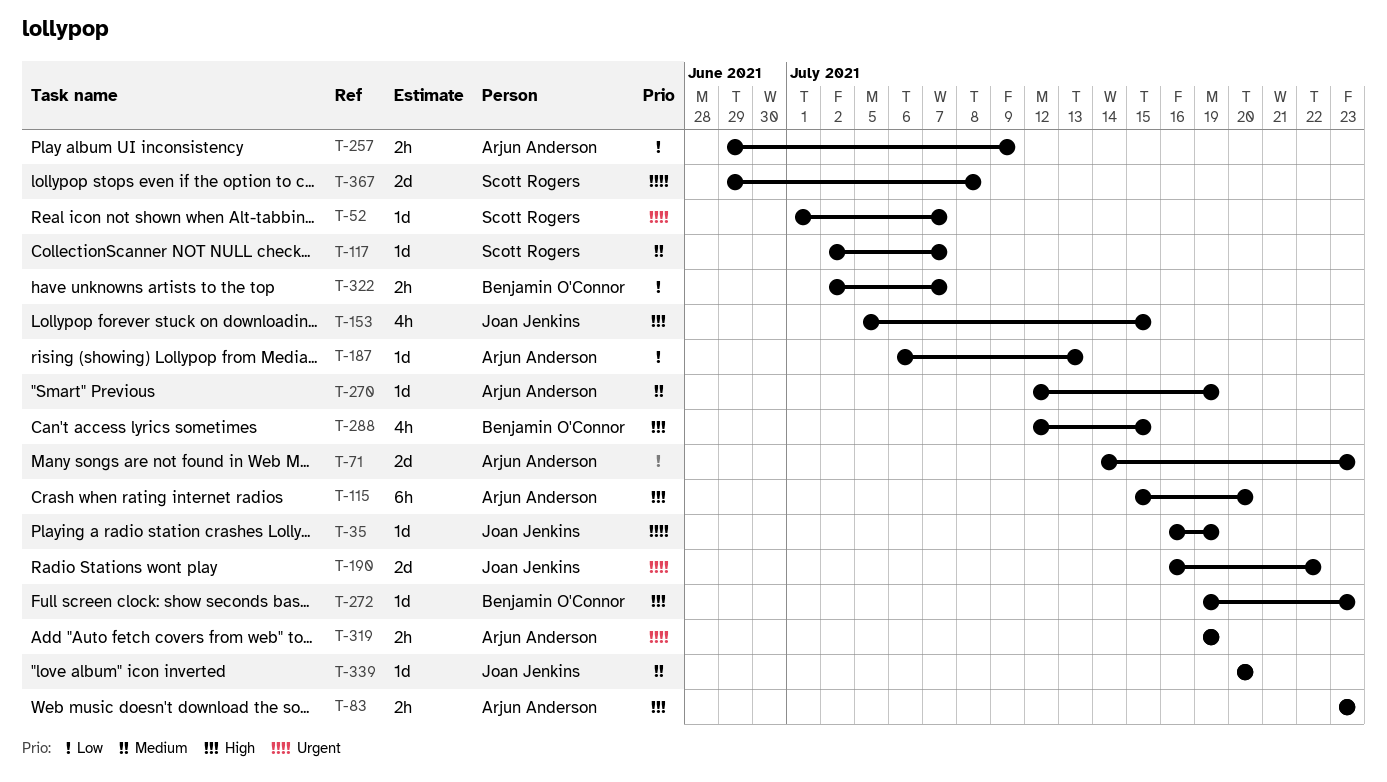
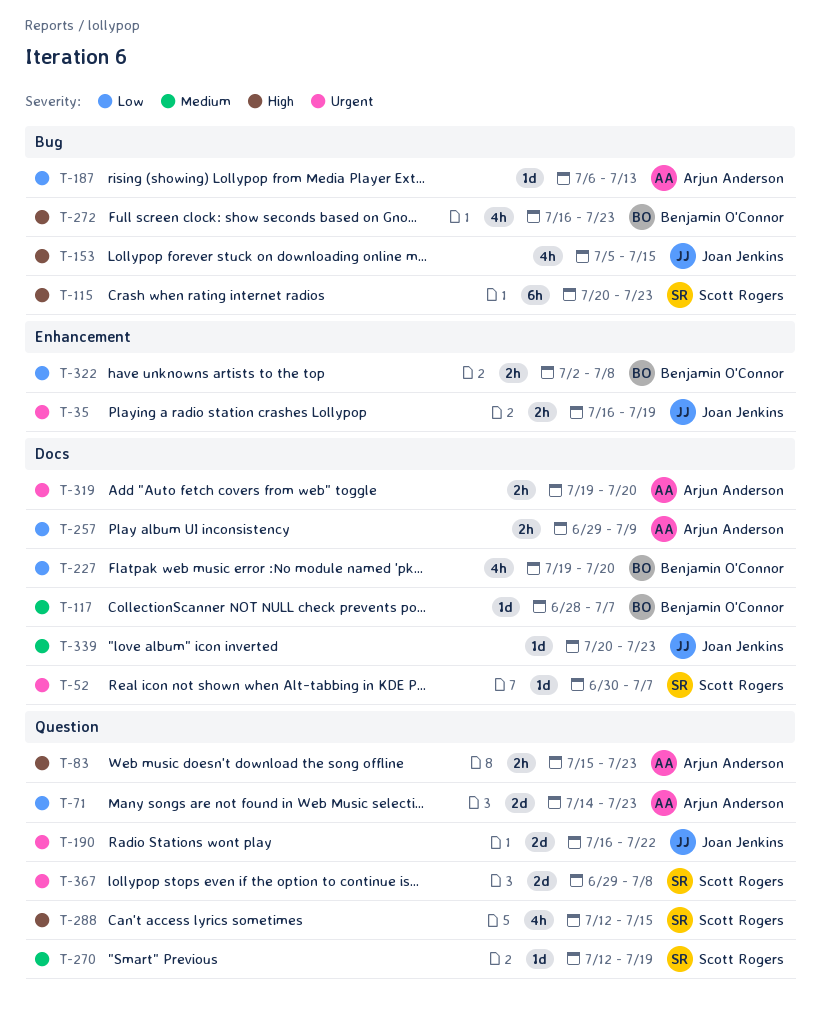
T-35, estimate: 1d -> 2h
T-52, start: Jul 1 -> Jun 30
T-83, start: Jul 23 -> Jul 15
T-115, owner: Arjun Anderson -> Scott Rogers
T-115, start: Jul 15 -> Jul 20
T-115, due: Jul 20 -> Jul 23
T-117, owner: Scott Rogers -> Benjamin O'Connor
T-117, start: Jul 2 -> Jun 28
T-227: none -> present
T-270, owner: Arjun Anderson -> Scott Rogers
T-272, estimate: 1d -> 4h
T-272, start: Jul 19 -> Jul 16
T-288, owner: Benjamin O'Connor -> Scott Rogers
T-319, due: Jul 19 -> Jul 20
T-322, due: Jul 7 -> Jul 8
T-339, due: Jul 20 -> Jul 23

